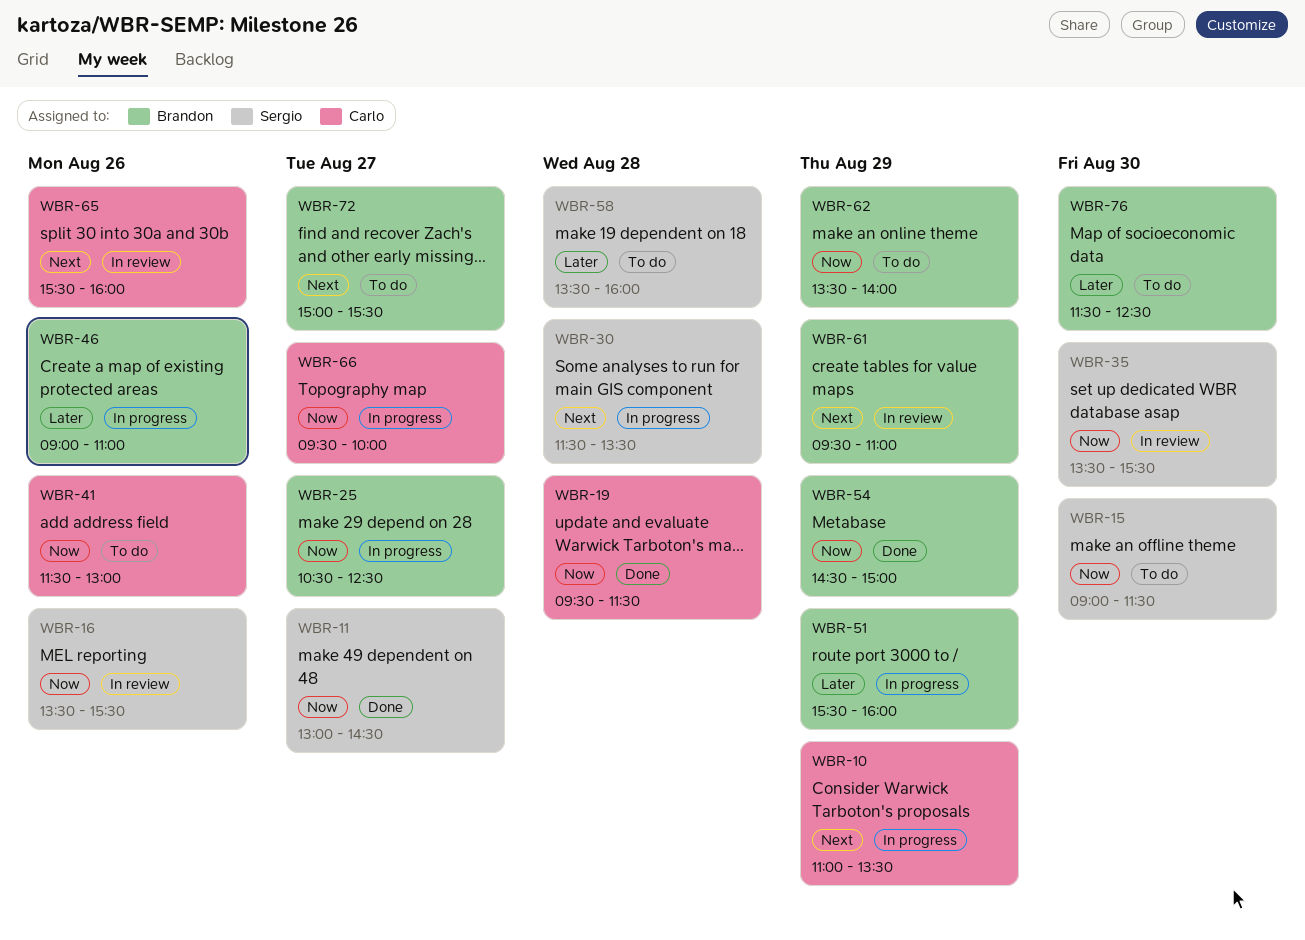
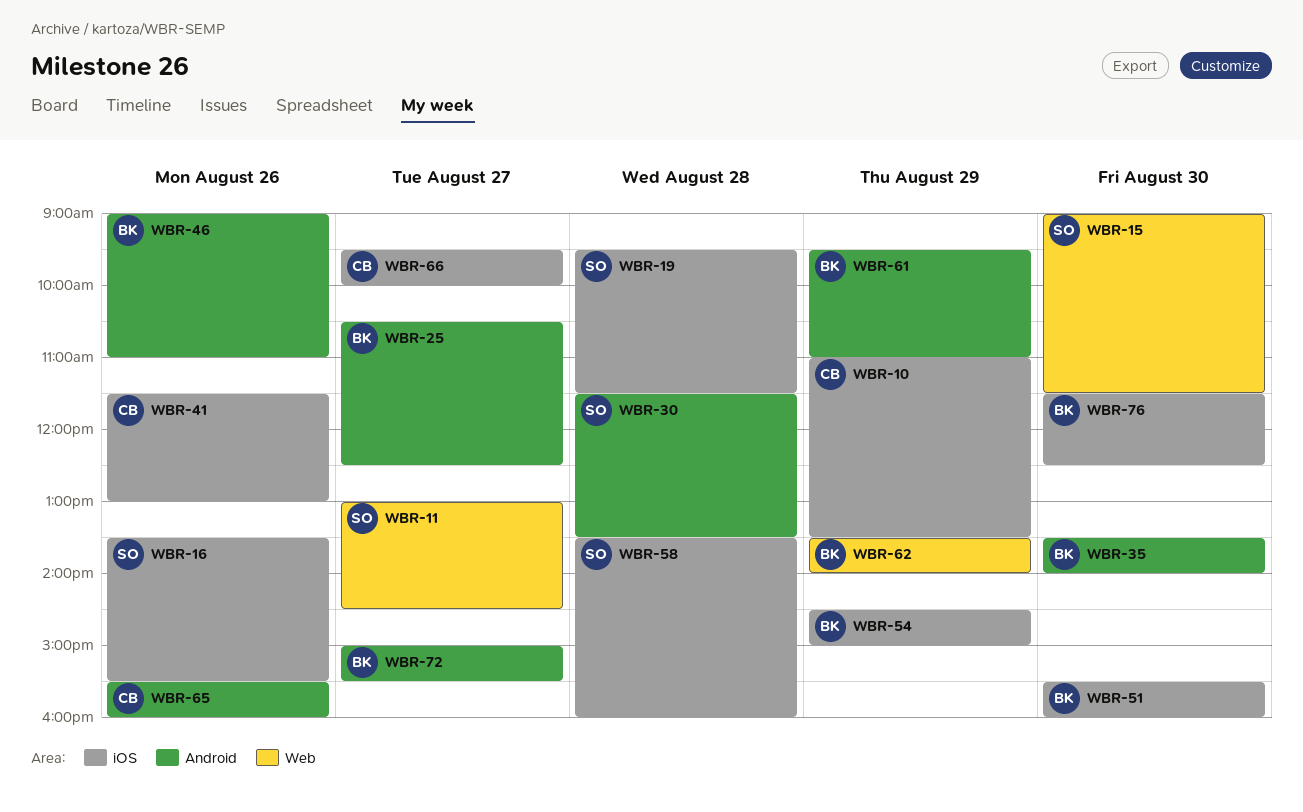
WBR-19, owner: Carlo -> Sergio
WBR-35, owner: Sergio -> Brandon
WBR-35, ends: 15:30 -> 14:00
WBR-51, day: Aug 29 -> Aug 30

